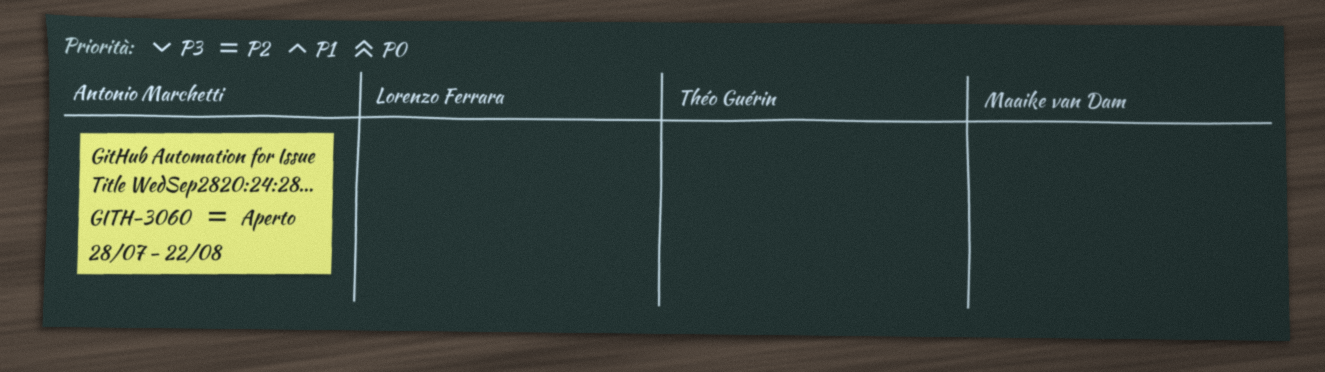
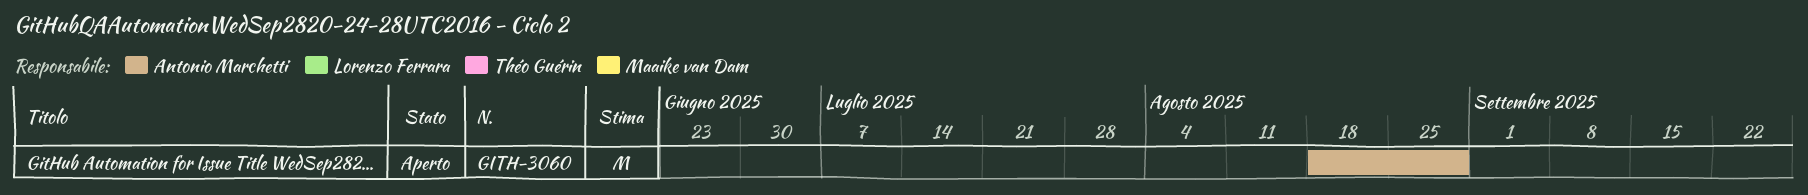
GITH-3060, start: Jul 28 -> Aug 18
GITH-3060, due: Aug 22 -> Aug 29

